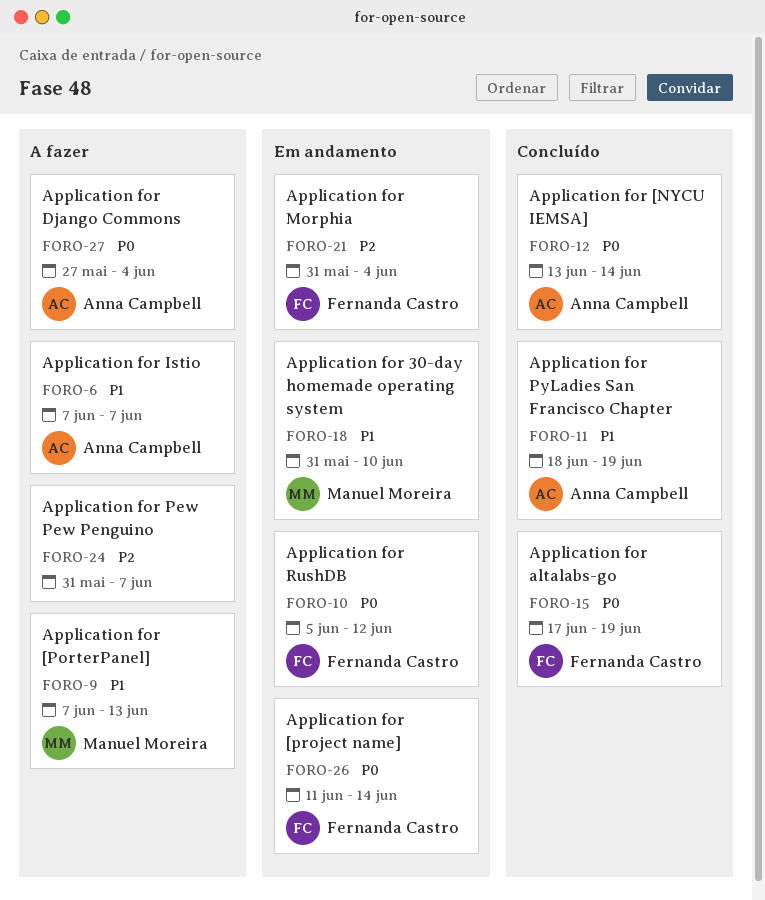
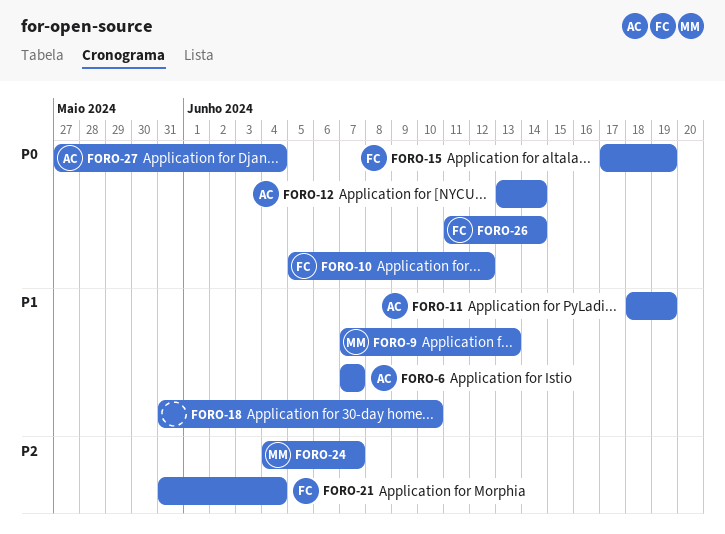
FORO-18, owner: Manuel Moreira -> none
FORO-24, owner: none -> Manuel Moreira
FORO-24, start: May 31 -> Jun 4

